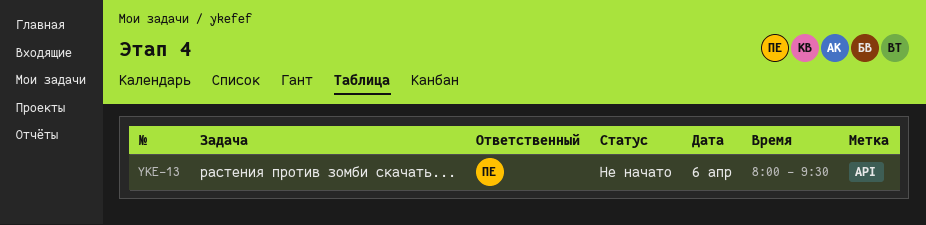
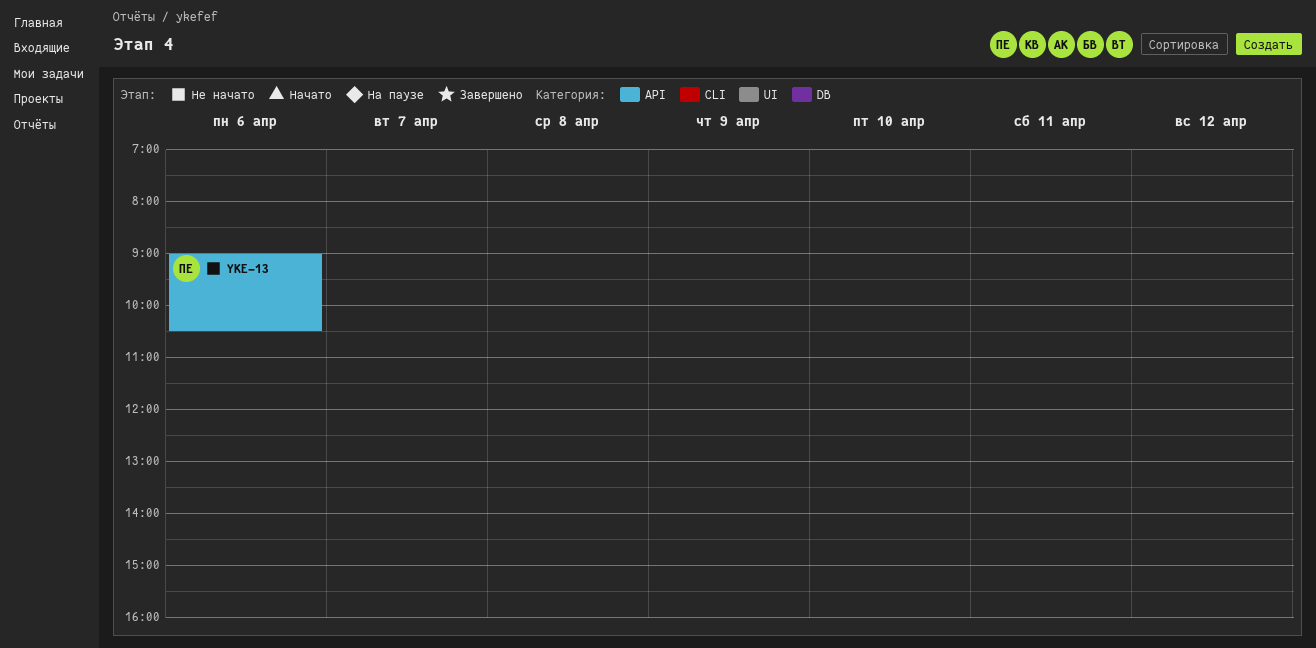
YKE-13, begins: 08:00 -> 09:00
YKE-13, ends: 09:30 -> 10:30

